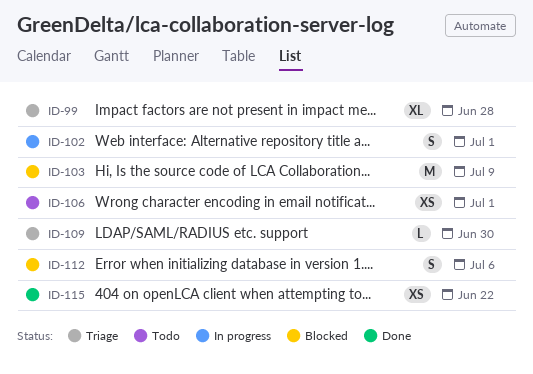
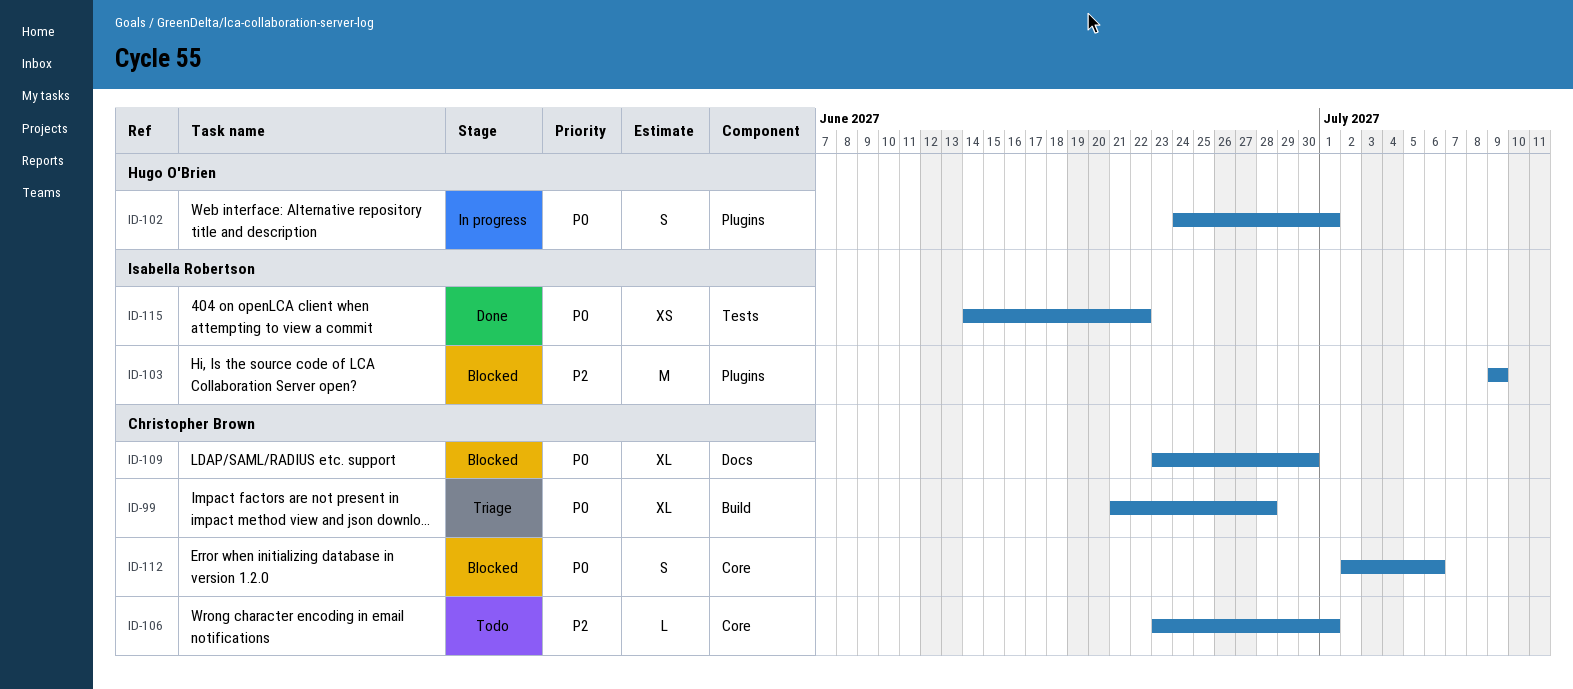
ID-106, estimate: XS -> L
ID-109, status: Triage -> Blocked
ID-109, estimate: L -> XL

